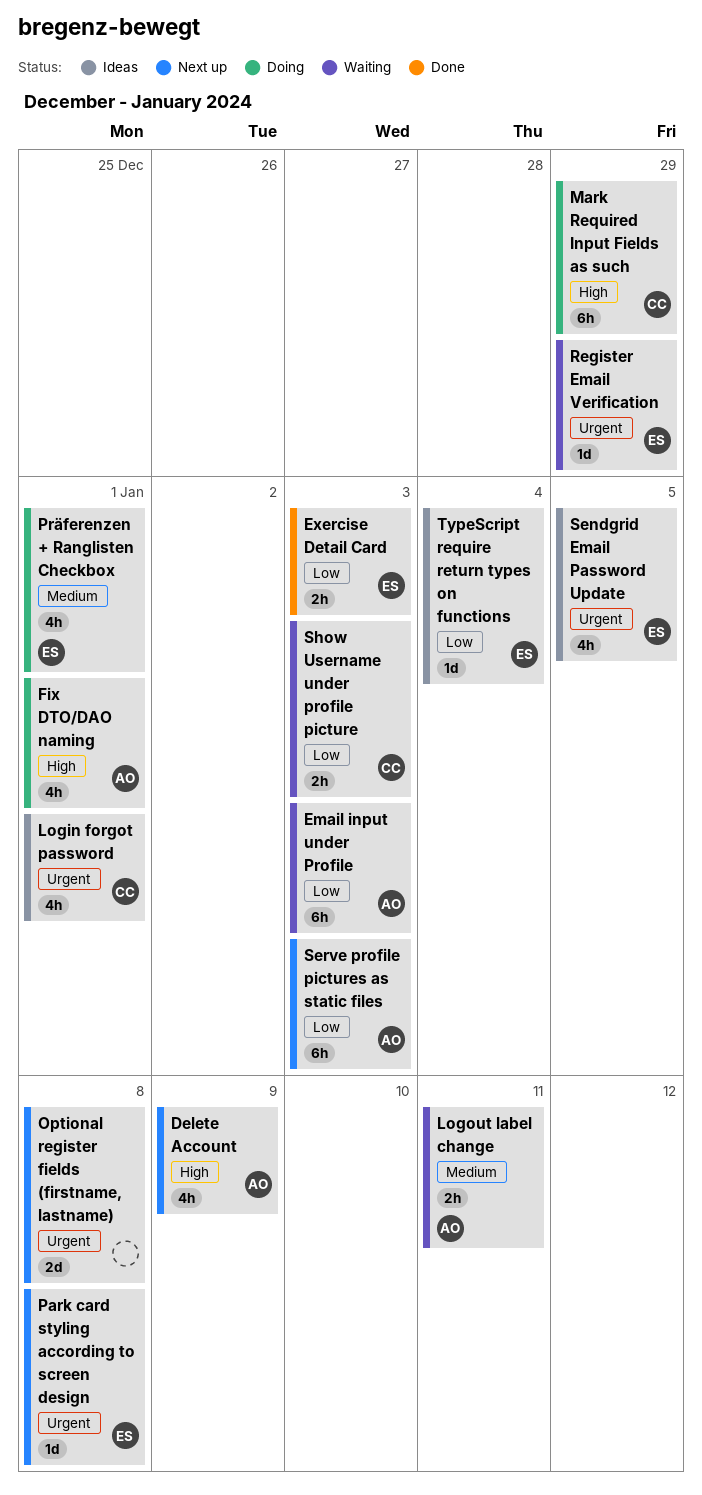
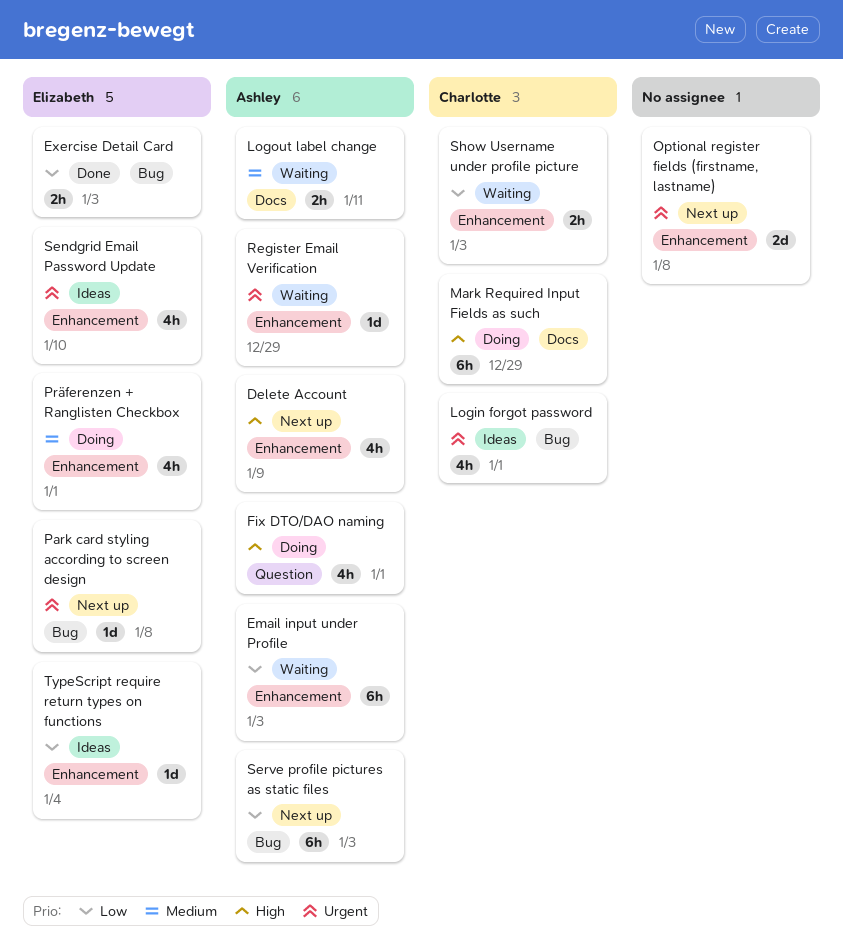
Register Email Verification, owner: Elizabeth -> Ashley
Sendgrid Email Password Update, due: Jan 5 -> Jan 10

